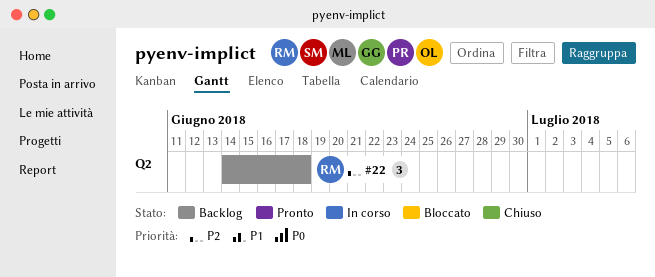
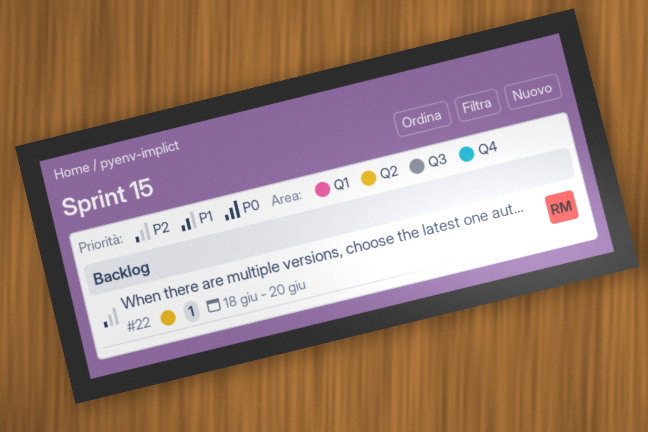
#22, estimate: 3 -> 1
#22, start: Jun 14 -> Jun 18
#22, due: Jun 18 -> Jun 20

